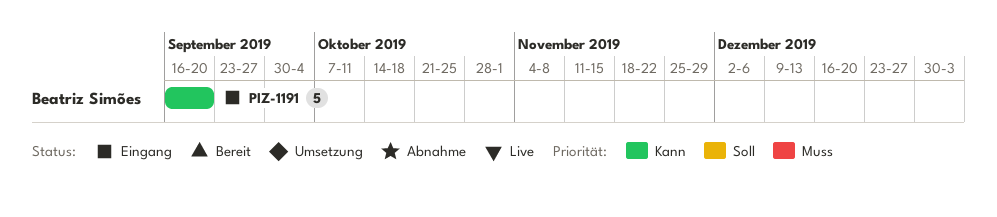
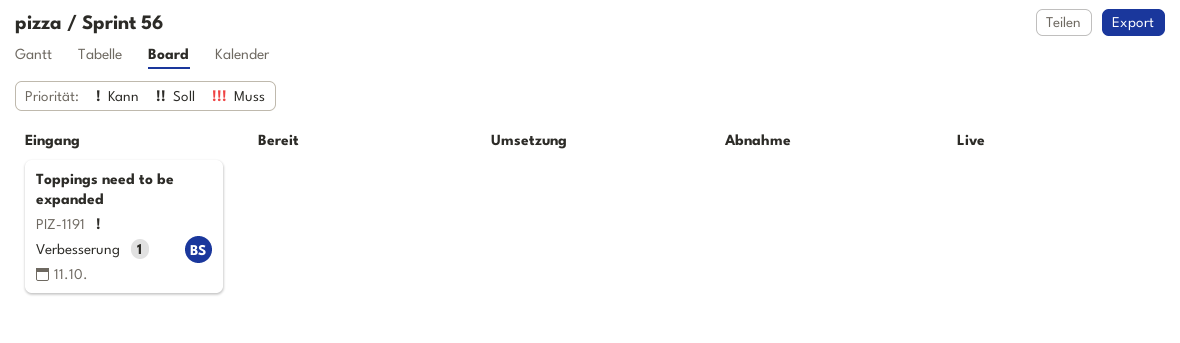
PIZ-1191, estimate: 5 -> 1
PIZ-1191, due: Sep 20 -> Oct 11

